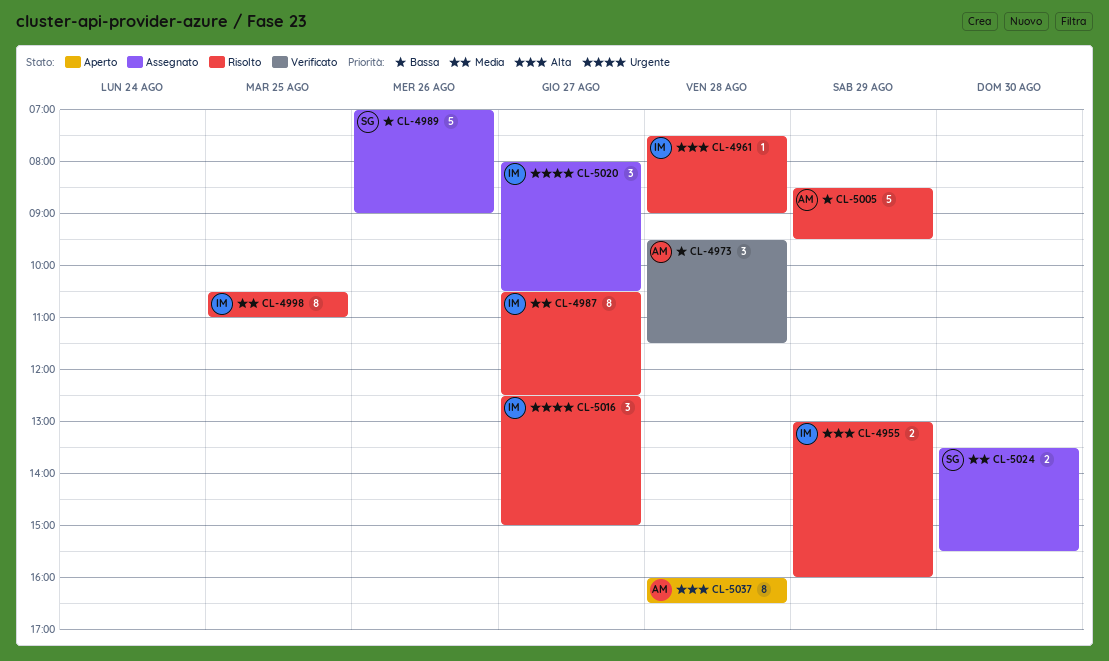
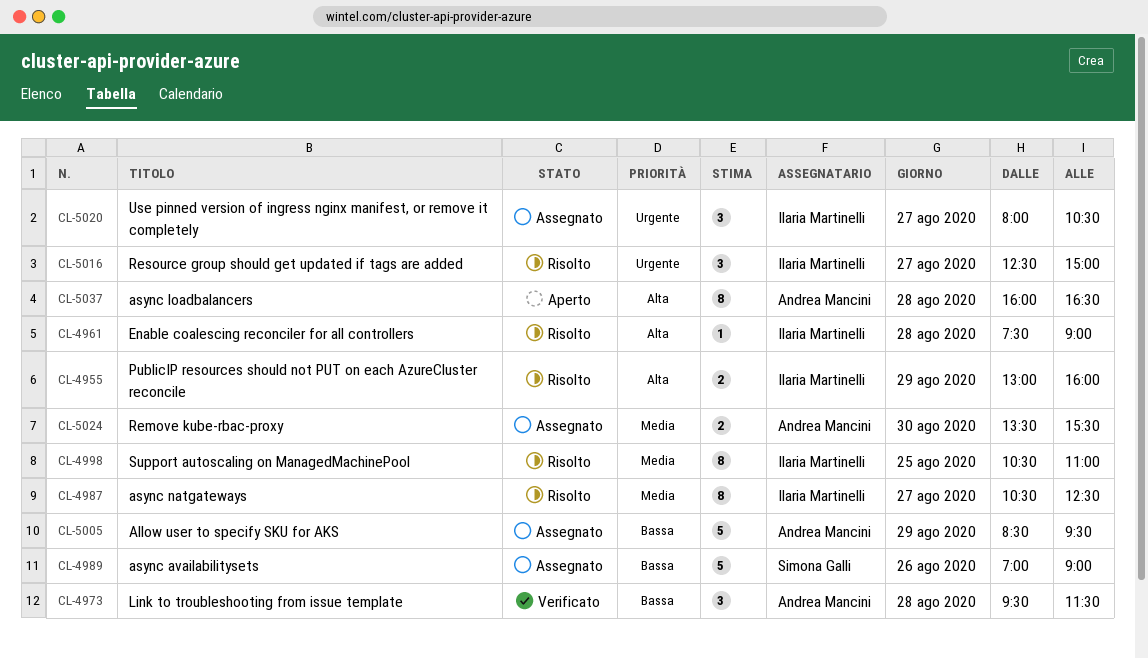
CL-5005, status: Risolto -> Assegnato
CL-5024, owner: Simona Galli -> Andrea Mancini

